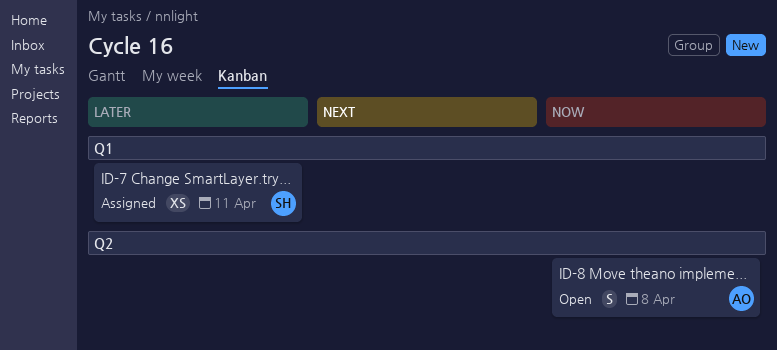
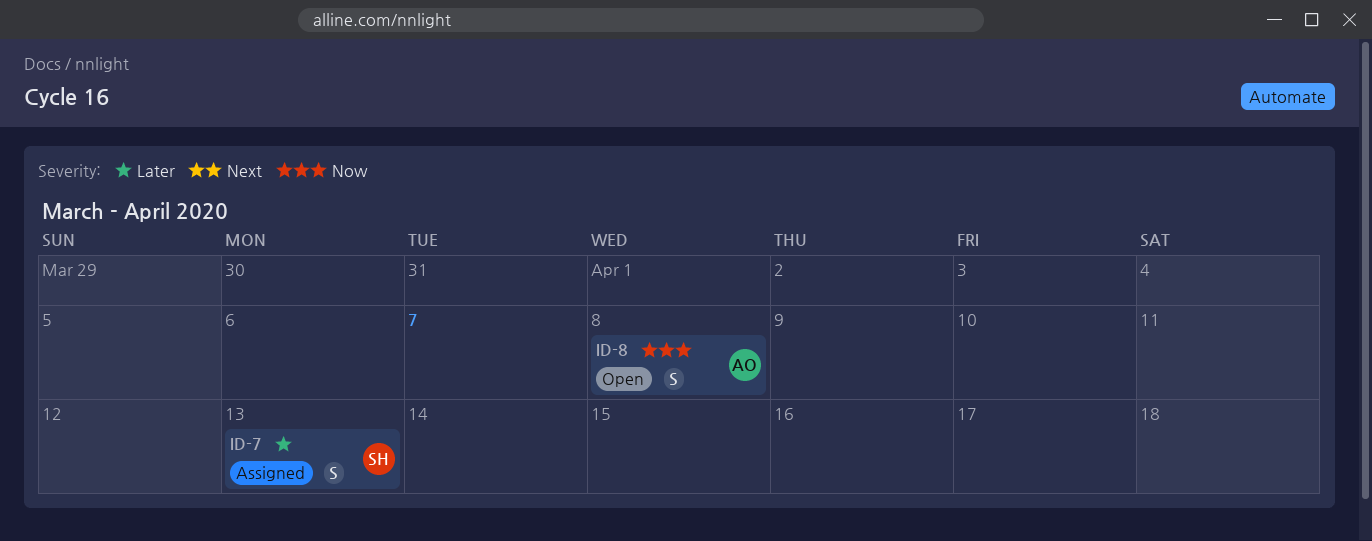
ID-7, estimate: XS -> S
ID-7, due: Apr 11 -> Apr 13

